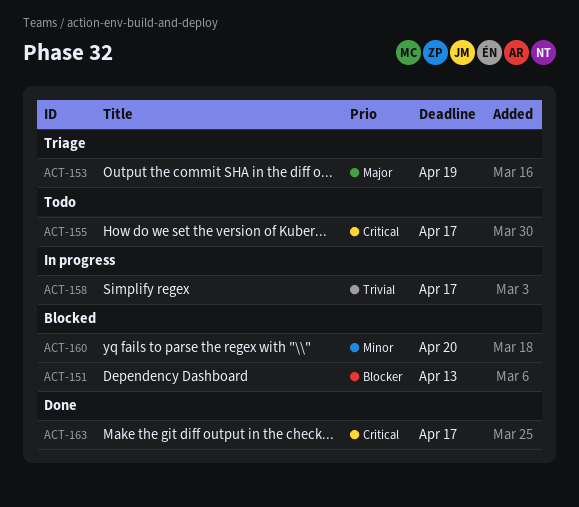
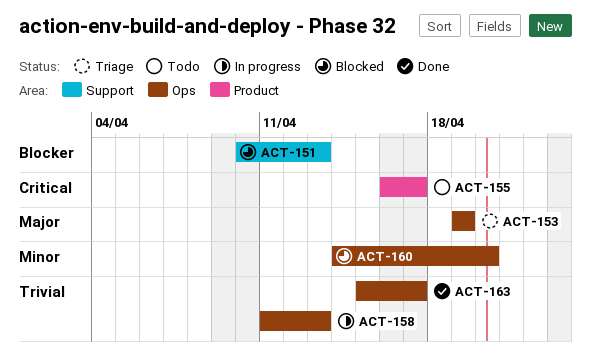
ACT-158, due: Apr 17 -> Apr 13
ACT-163, priority: Critical -> Trivial

